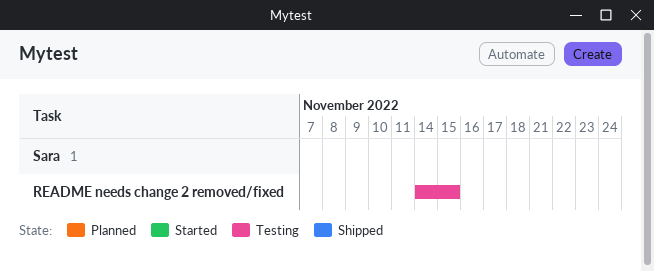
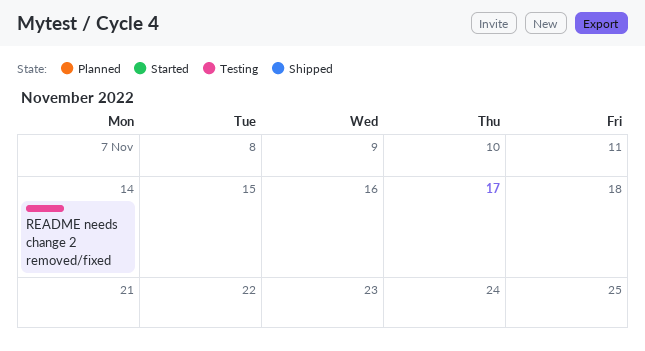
README needs change 2 removed/fixed, due: Nov 15 -> Nov 14

